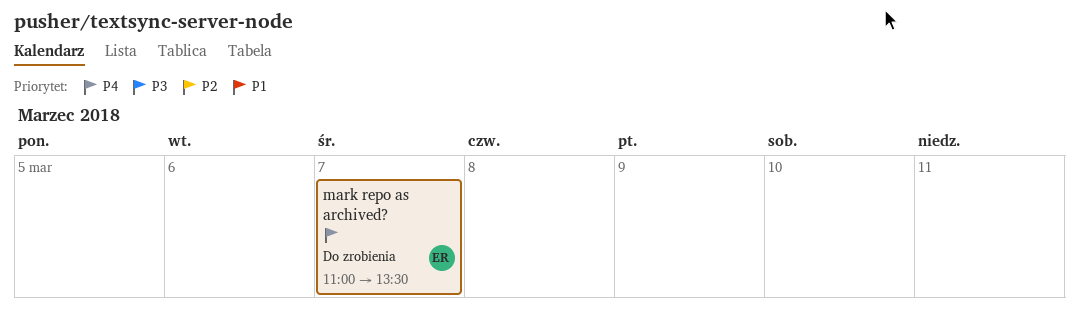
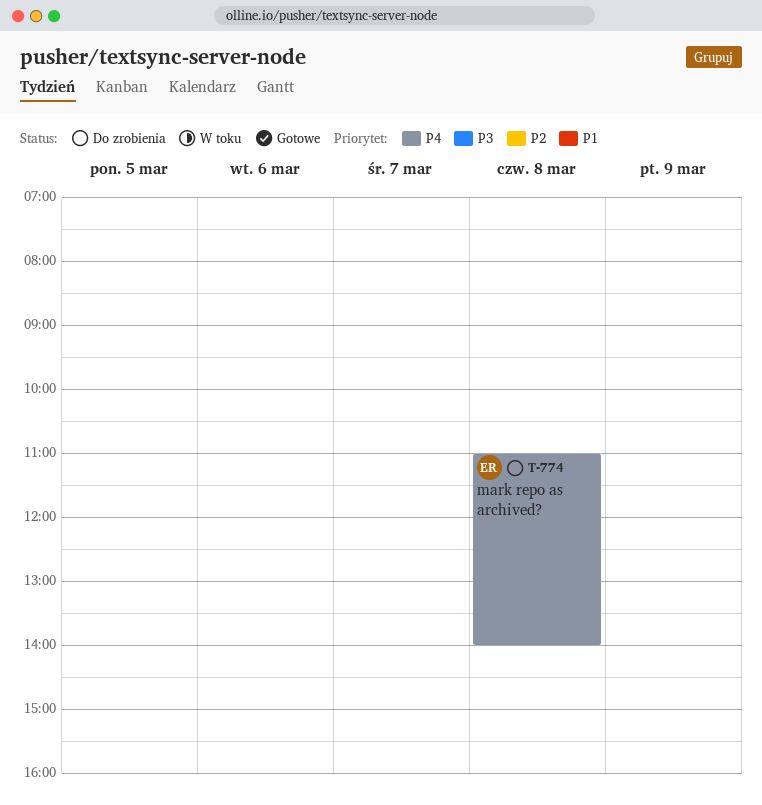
mark repo as archived?, day: Mar 7 -> Mar 8
mark repo as archived?, ends: 13:30 -> 14:00

